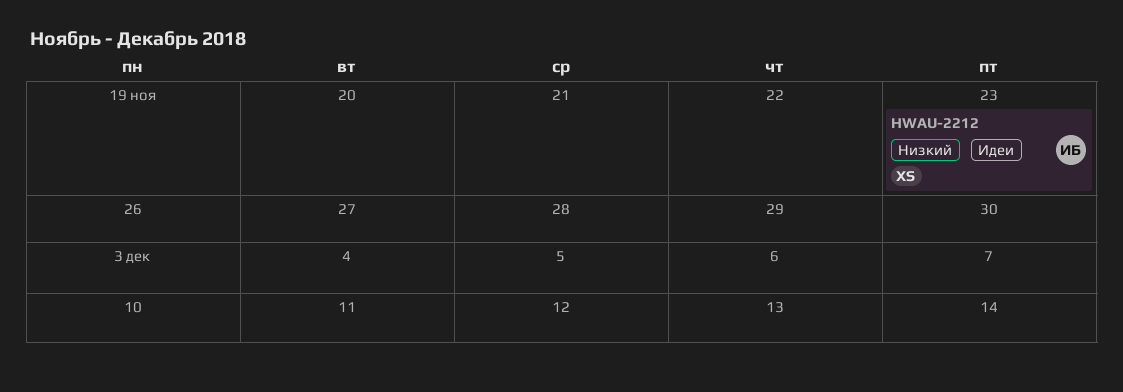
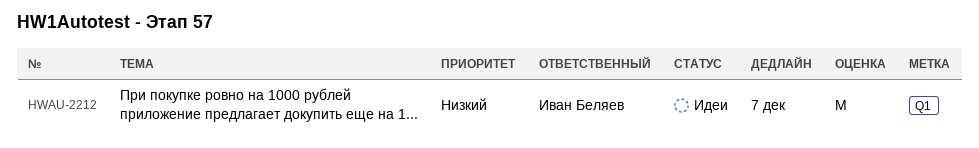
HWAU-2212, estimate: XS -> M
HWAU-2212, due: Nov 23 -> Dec 7

